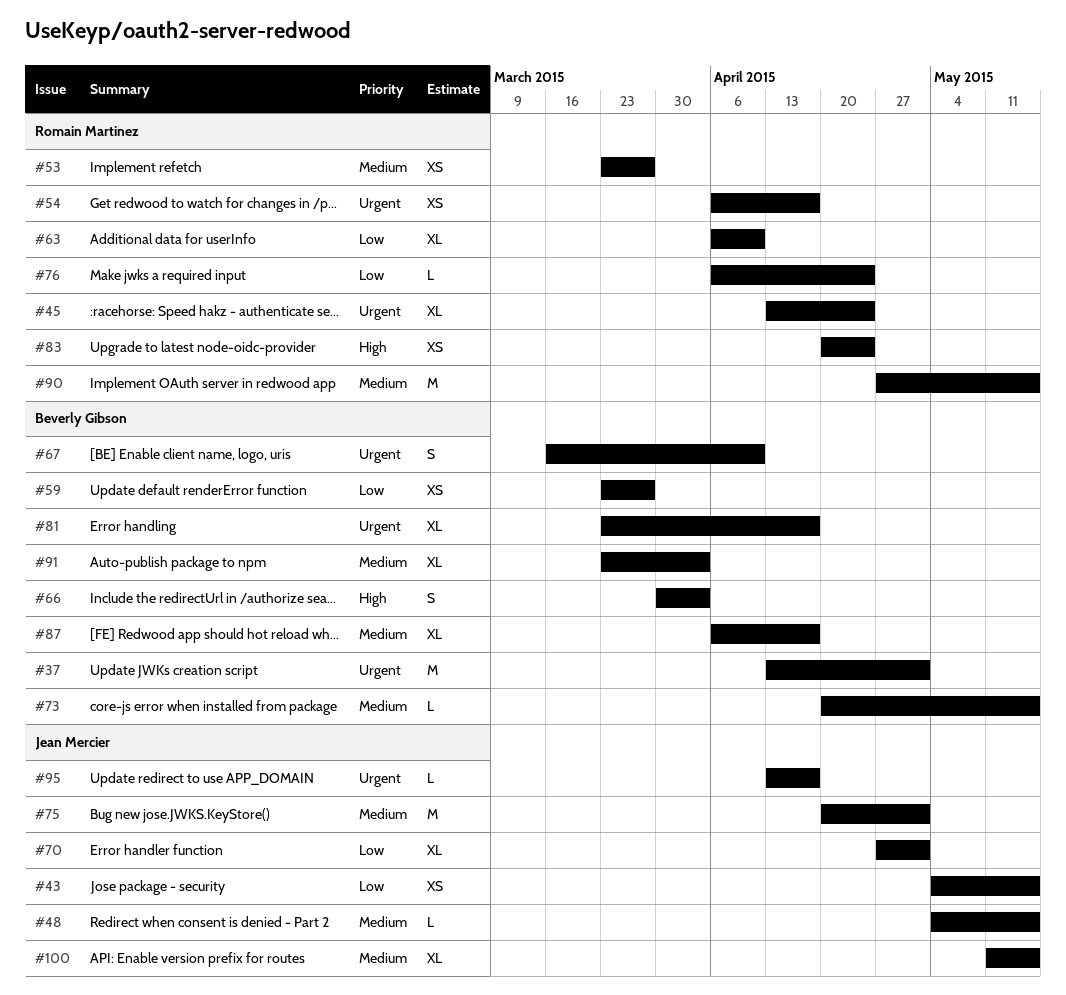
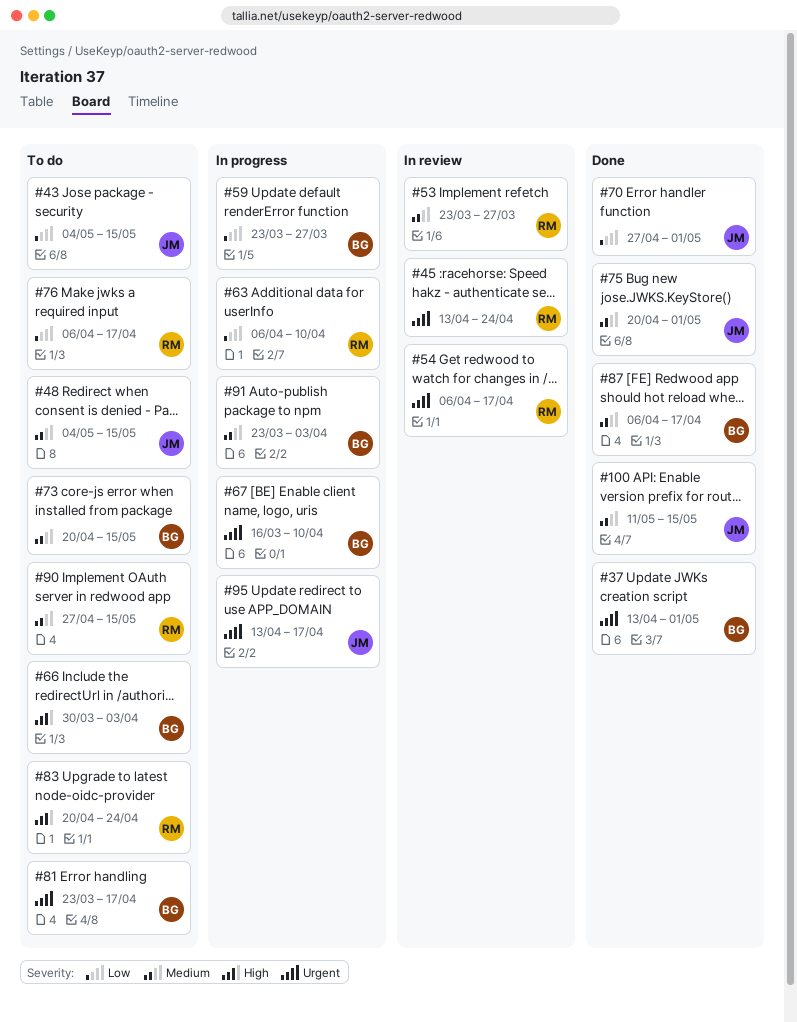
#76, due: Apr 24 -> Apr 17

